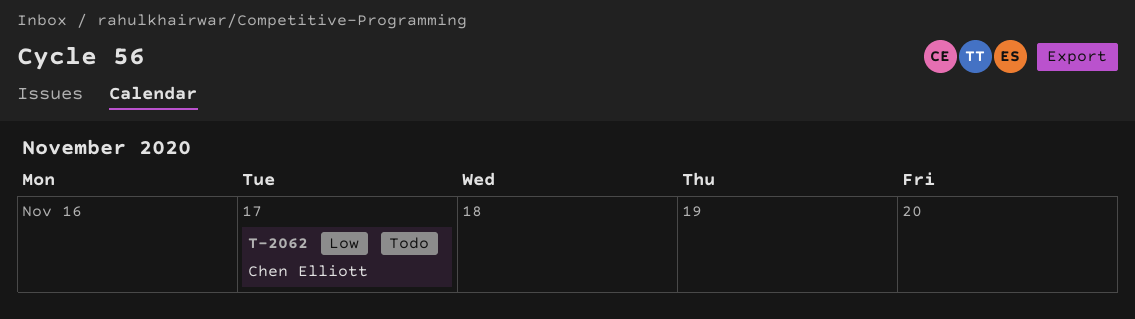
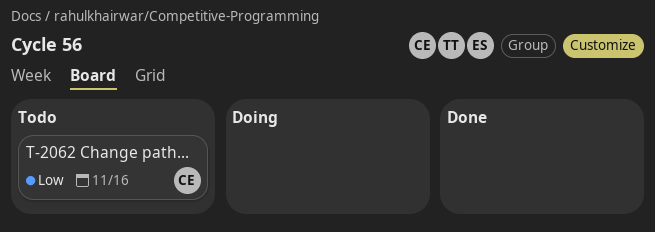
T-2062, due: Nov 17 -> Nov 16

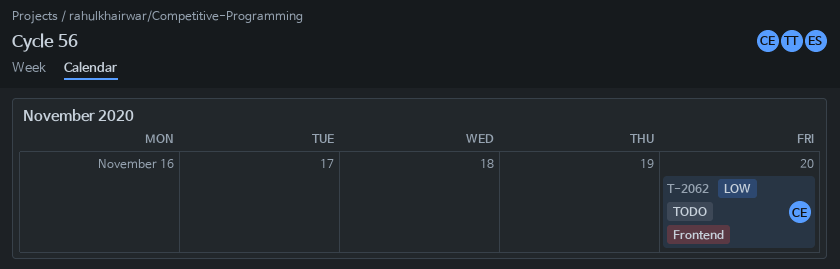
T-2062, due: Nov 16 -> Nov 20

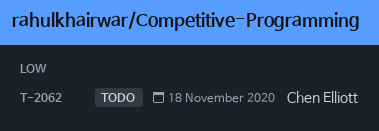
T-2062, due: Nov 20 -> Nov 18

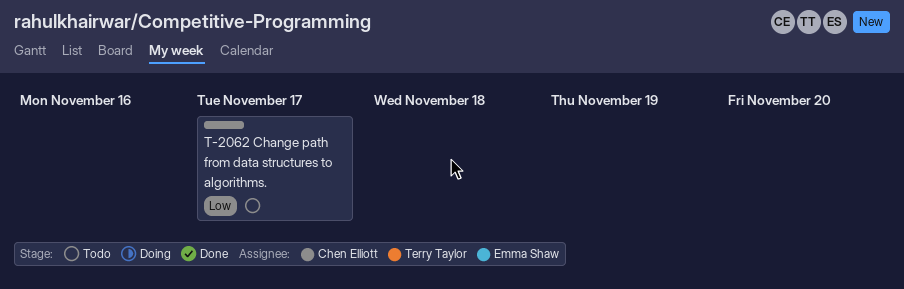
T-2062, due: Nov 18 -> Nov 17

